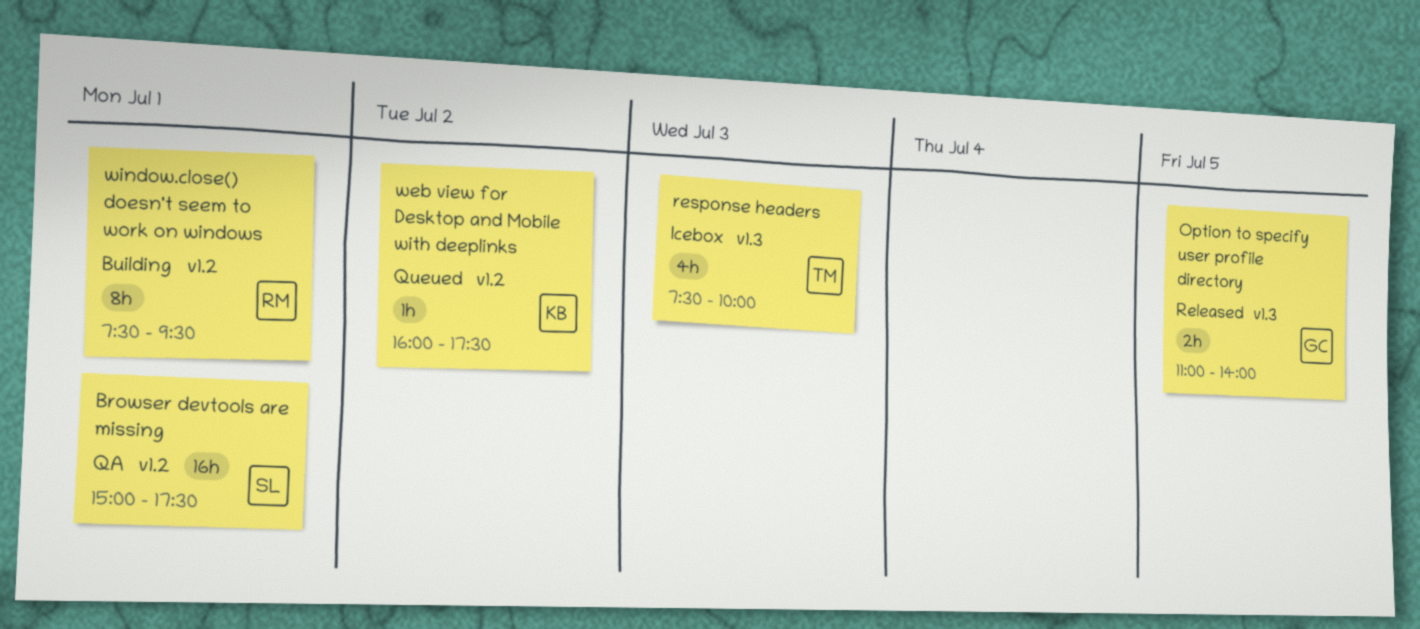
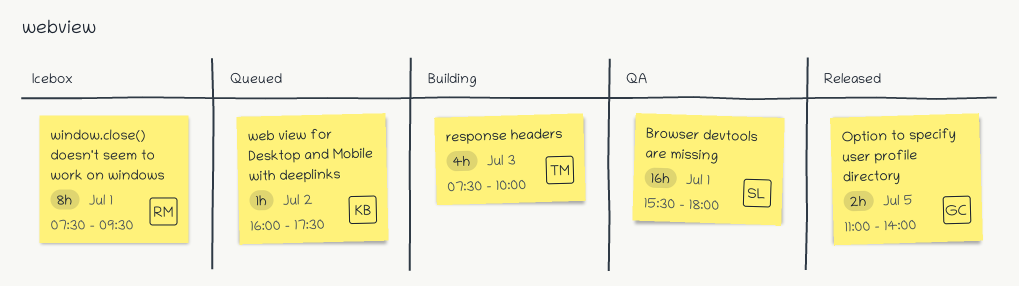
Browser devtools are missing, begins: 15:00 -> 15:30
Browser devtools are missing, ends: 17:30 -> 18:00
response headers, status: Icebox -> Building
window.close() doesn't seem to work on windows, status: Building -> Icebox

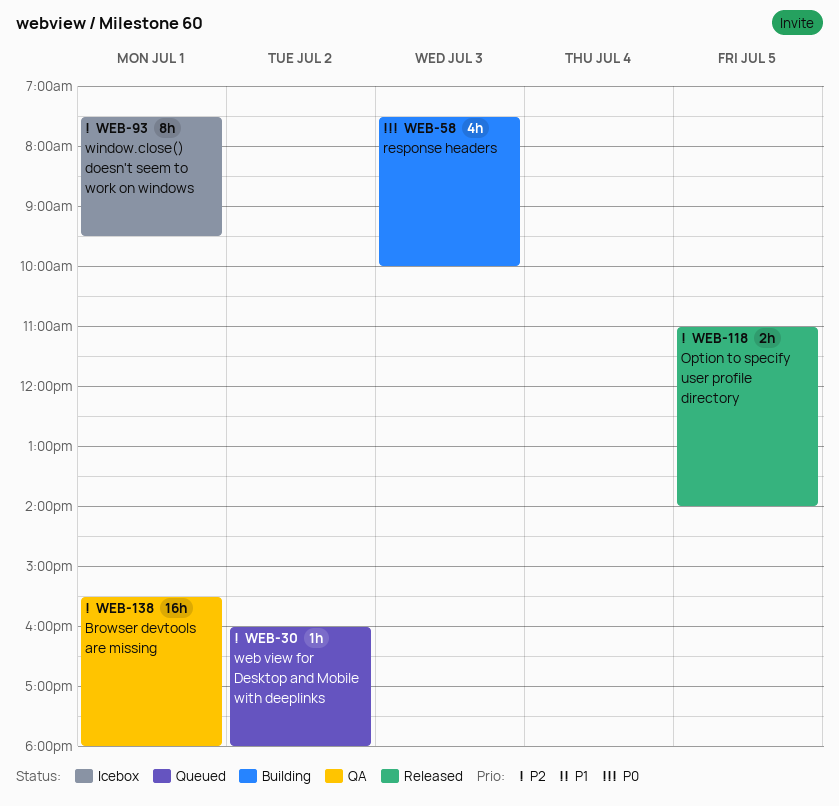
web view for Desktop and Mobile with deeplinks, ends: 17:30 -> 18:00

